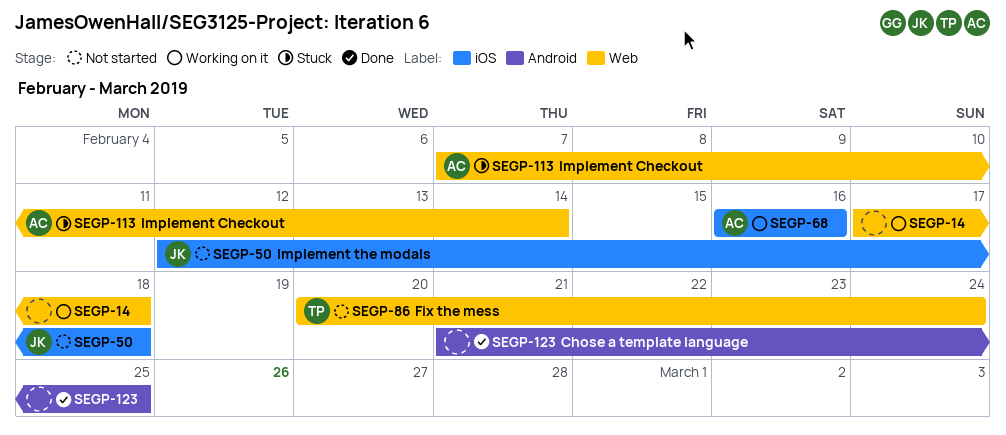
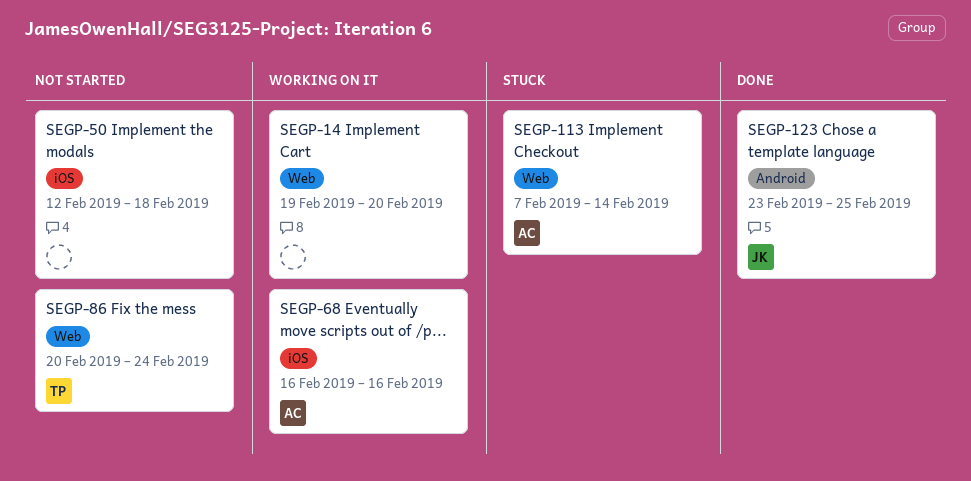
SEGP-14, start: Feb 17 -> Feb 19
SEGP-14, due: Feb 18 -> Feb 20
SEGP-50, owner: JK -> none
SEGP-123, owner: none -> JK
SEGP-123, start: Feb 21 -> Feb 23

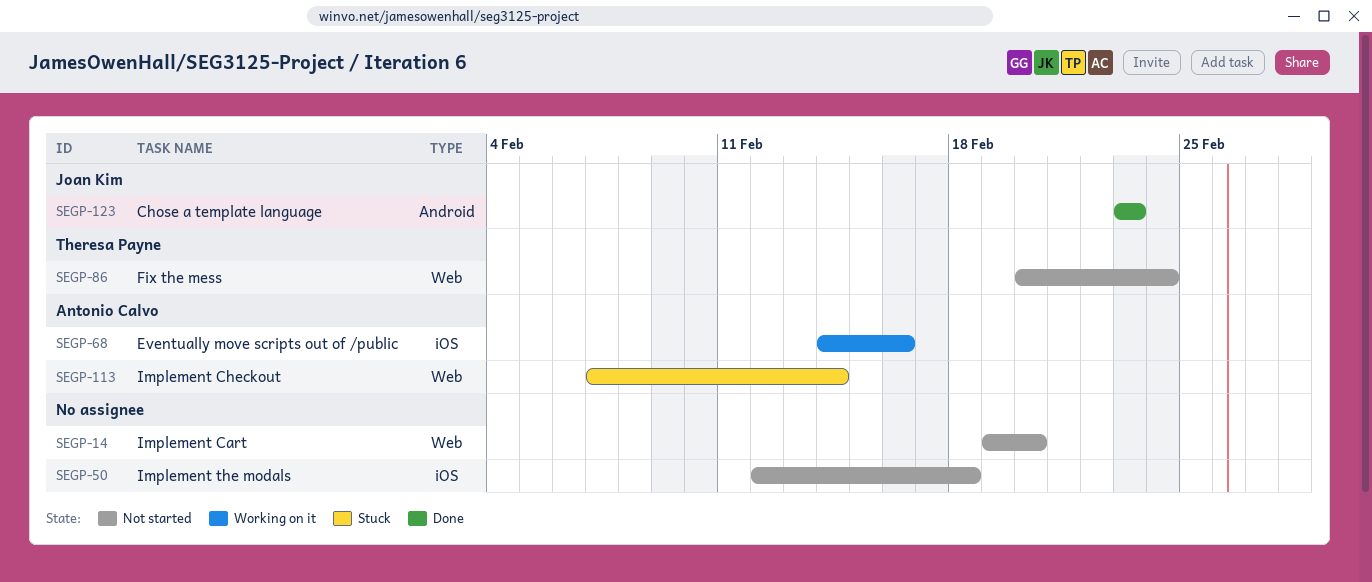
SEGP-14, status: Working on it -> Not started
SEGP-68, start: Feb 16 -> Feb 14
SEGP-123, due: Feb 25 -> Feb 23

